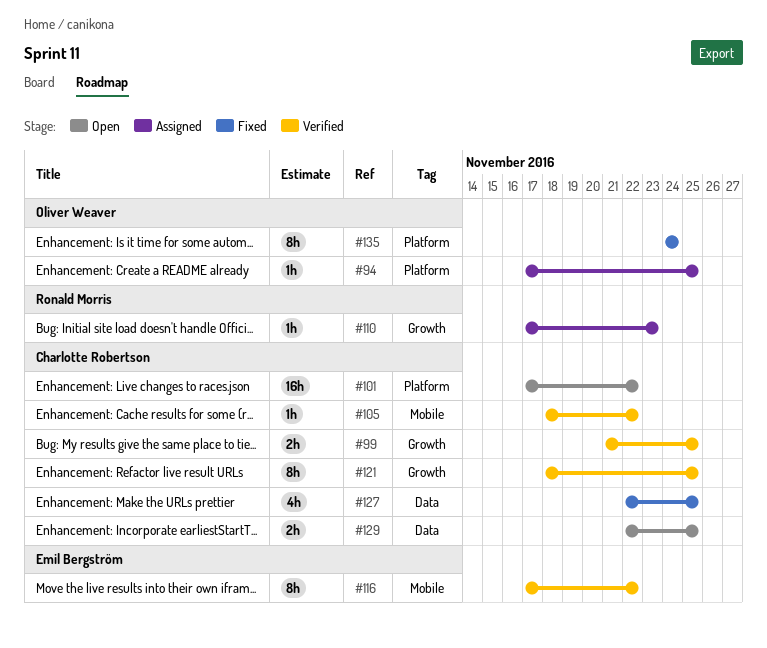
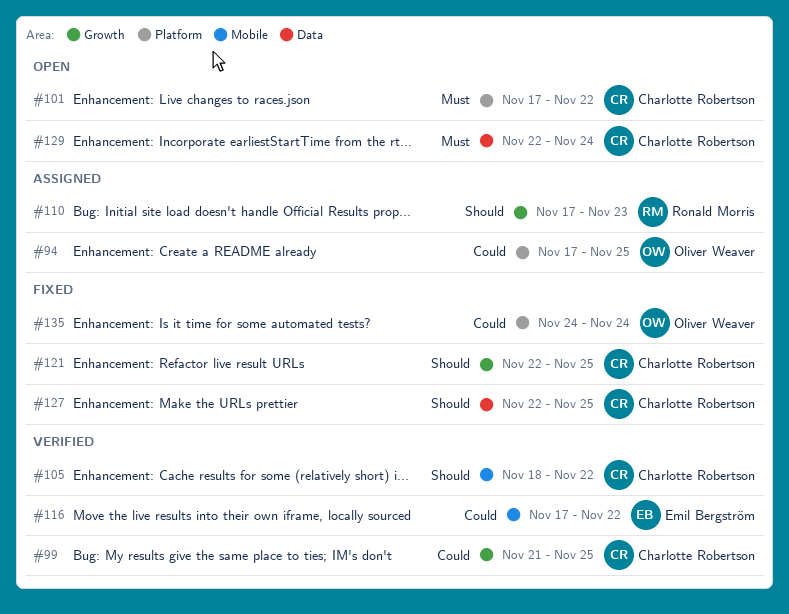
#121, status: Verified -> Fixed
#121, start: Nov 18 -> Nov 22
#129, due: Nov 25 -> Nov 24

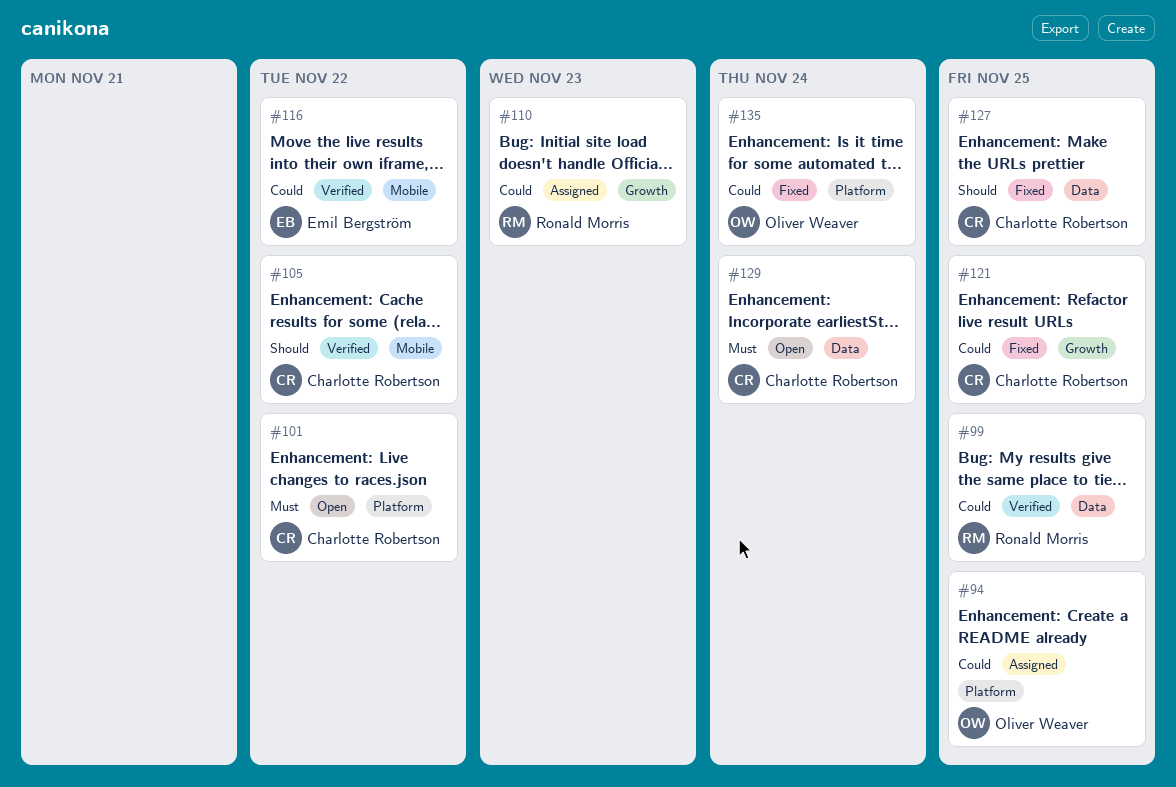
#99, owner: Charlotte Robertson -> Ronald Morris
#99, label: Growth -> Data
#110, priority: Should -> Could
#121, priority: Should -> Could

